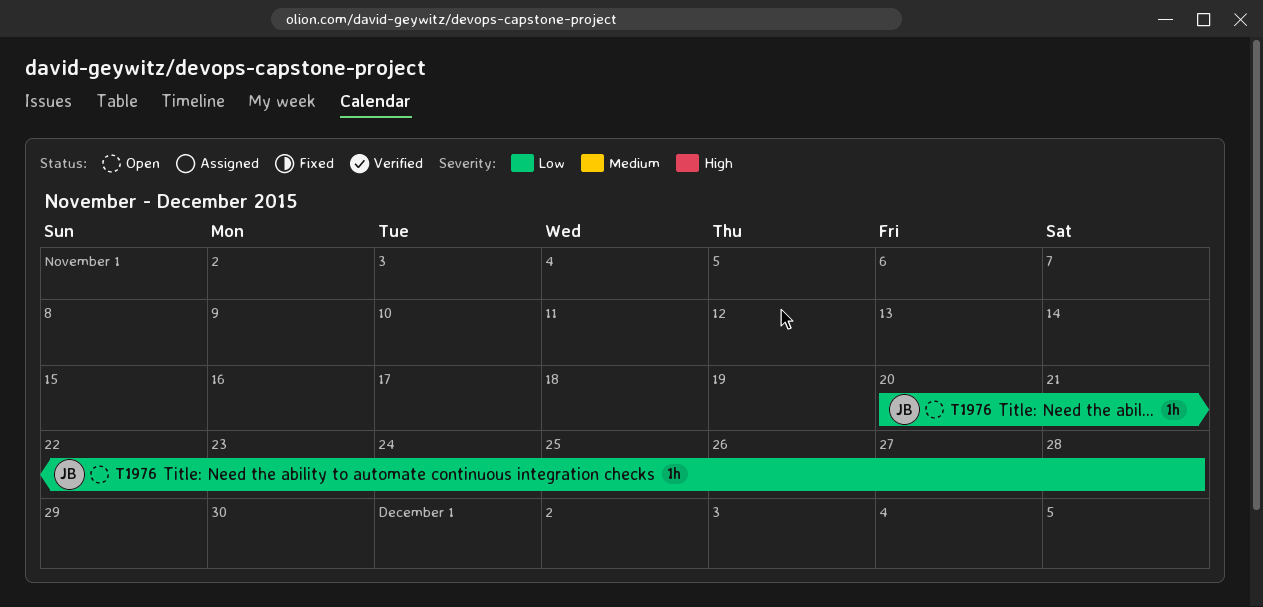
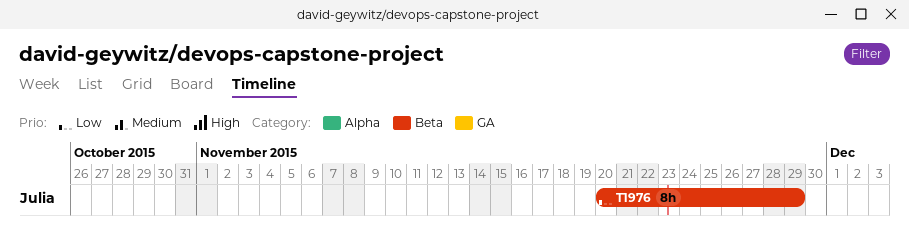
T1976, estimate: 1h -> 8h
T1976, due: Nov 28 -> Nov 29

